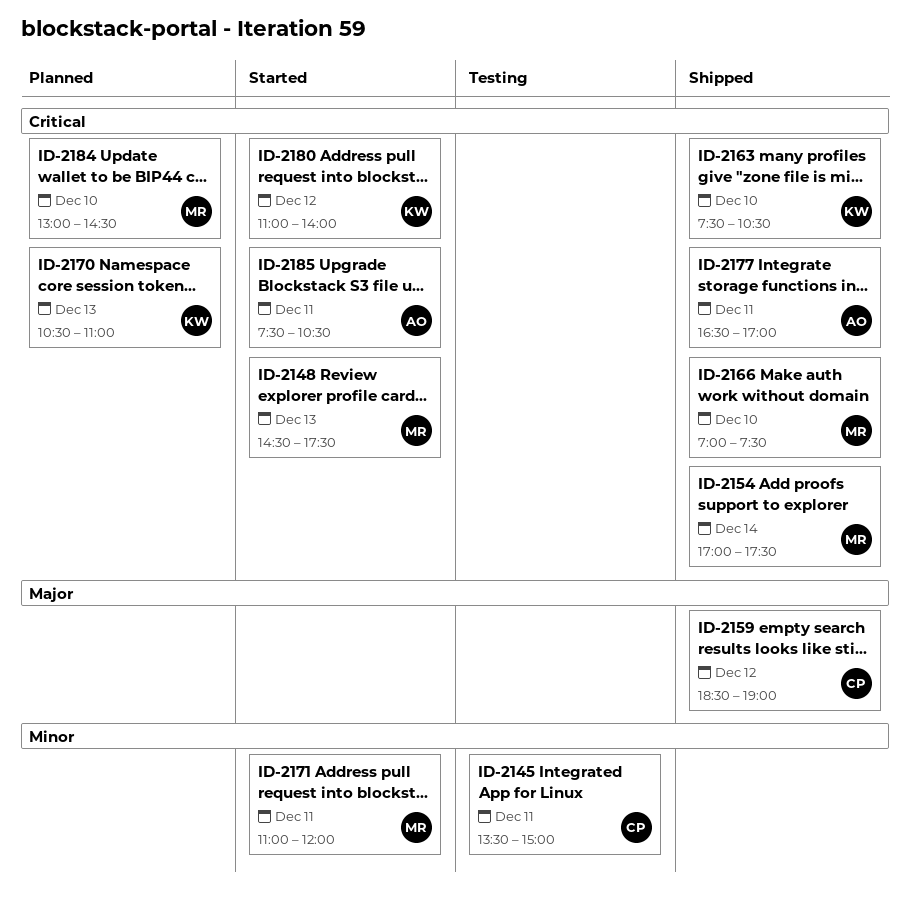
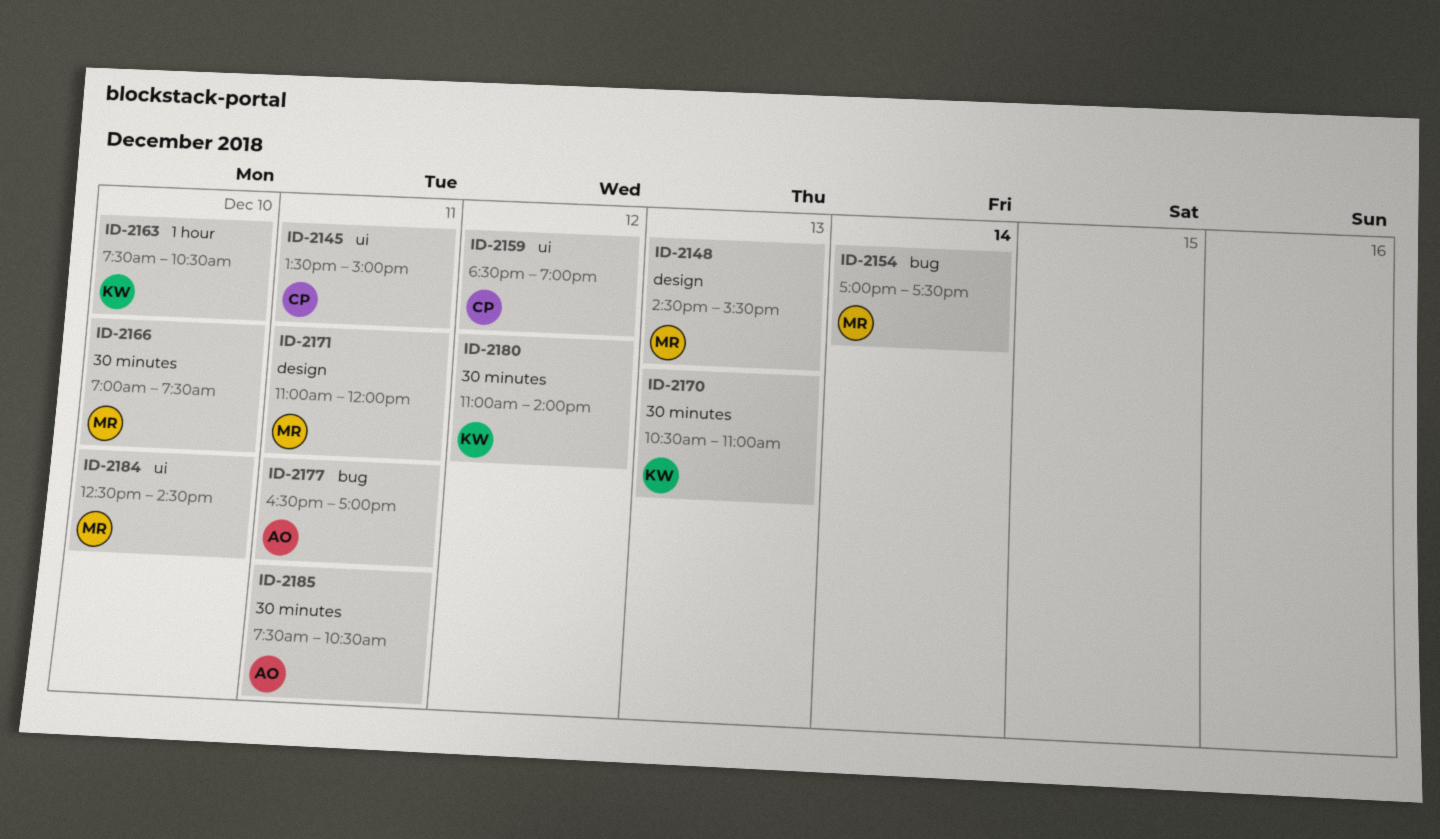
ID-2148, ends: 17:30 -> 15:30
ID-2184, begins: 13:00 -> 12:30

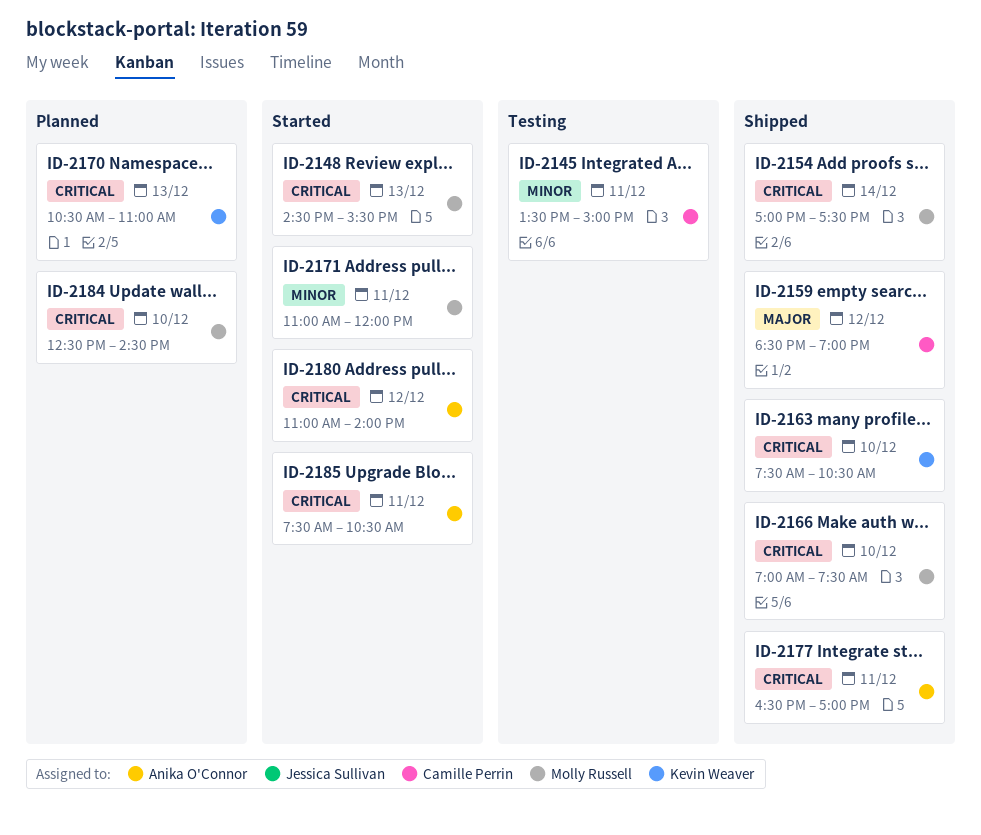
ID-2180, owner: Kevin Weaver -> Anika O'Connor

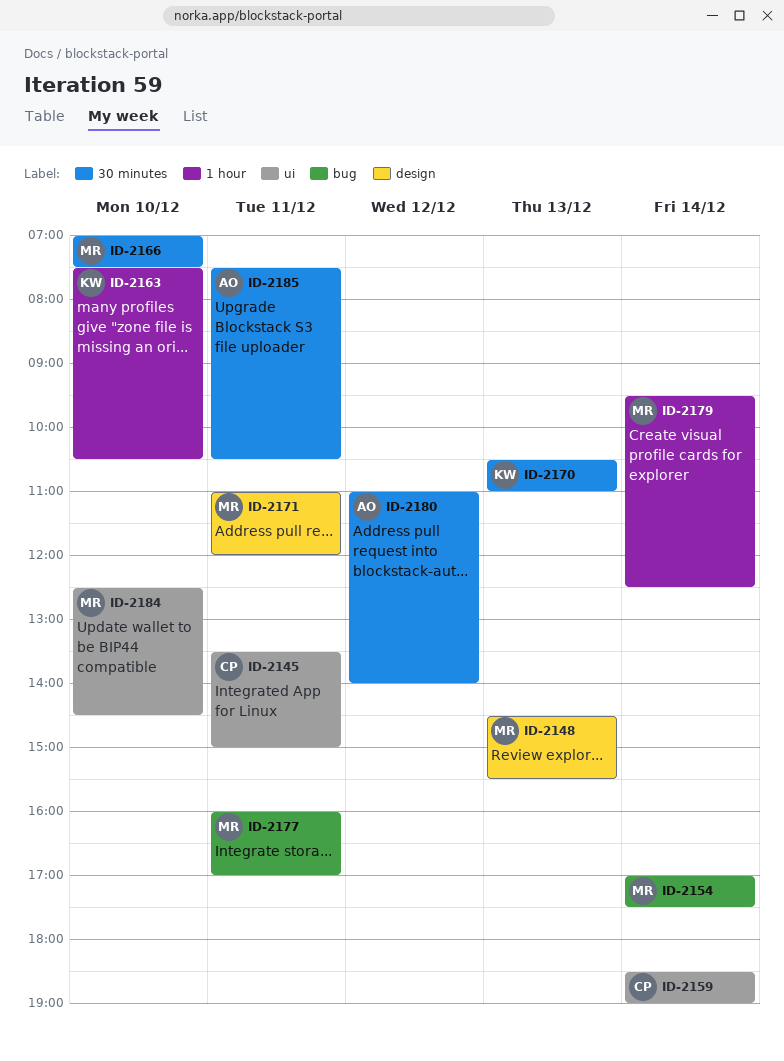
ID-2159, day: Dec 12 -> Dec 14
ID-2177, owner: Anika O'Connor -> Molly Russell
ID-2177, begins: 16:30 -> 16:00
ID-2179: none -> present

